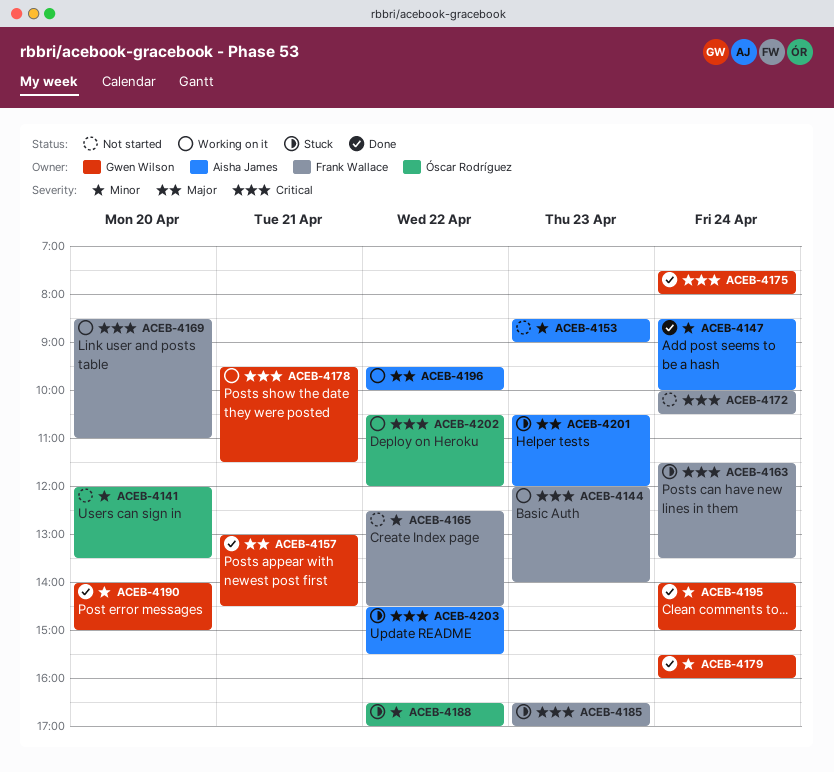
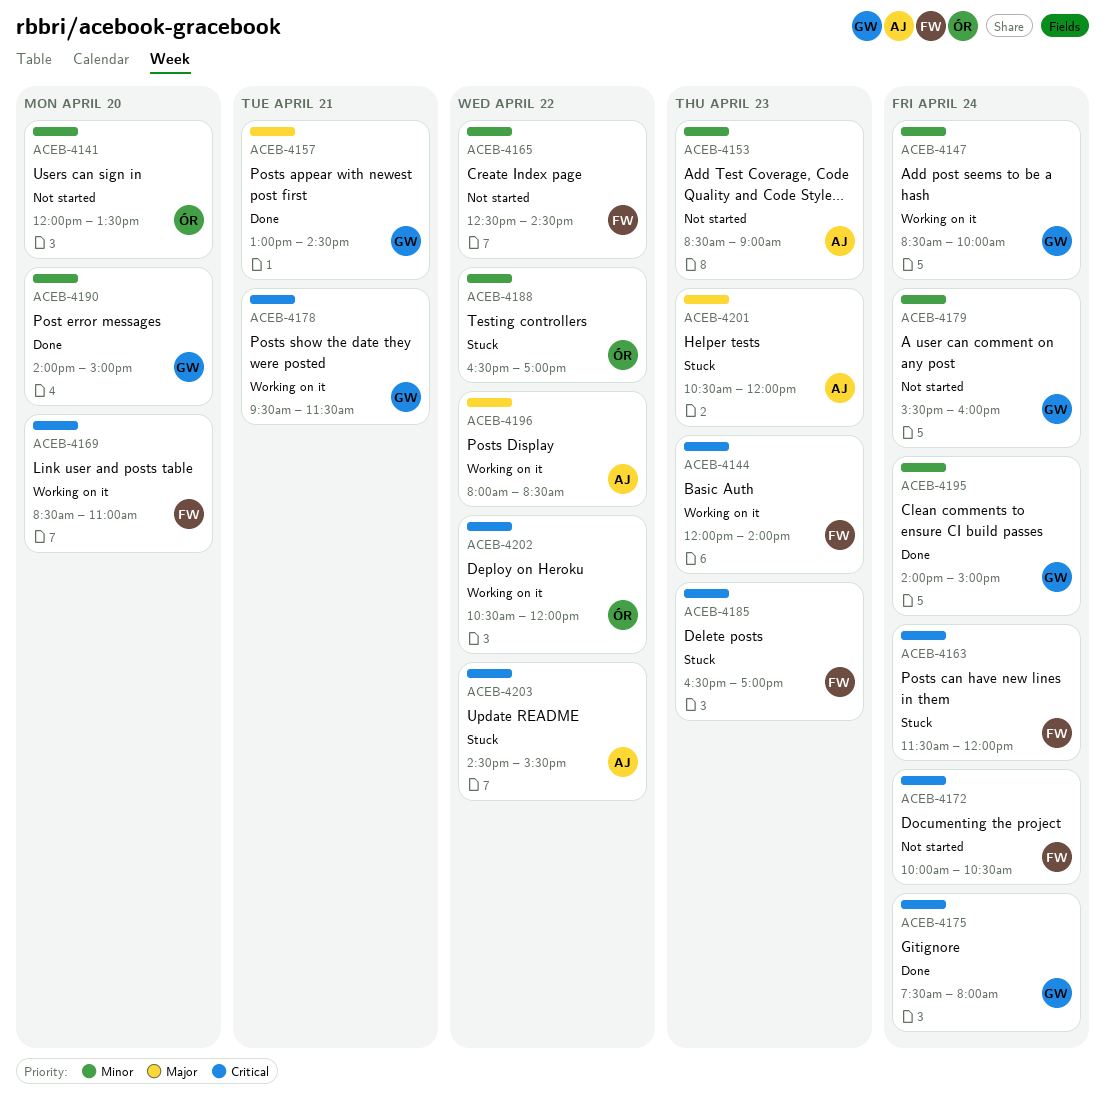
ACEB-4147, status: Done -> Working on it
ACEB-4147, owner: Aisha James -> Gwen Wilson
ACEB-4163, ends: 13:30 -> 12:00
ACEB-4179, status: Done -> Not started
ACEB-4196, begins: 09:30 -> 08:00
ACEB-4196, ends: 10:00 -> 08:30

